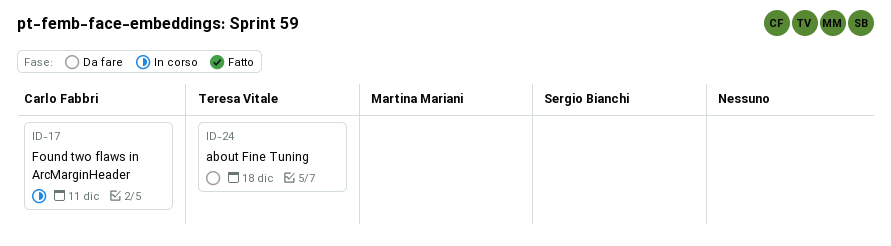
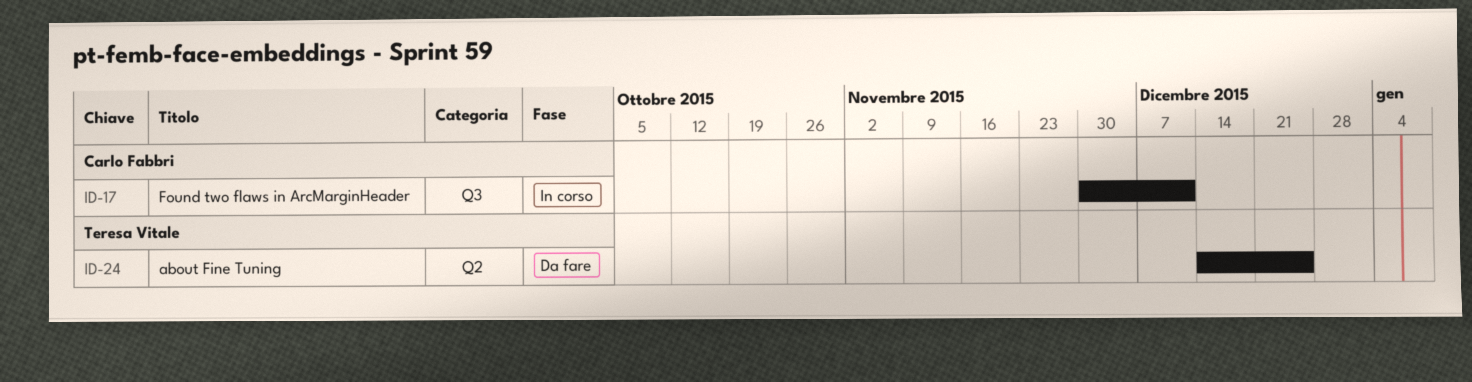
ID-24, due: Dec 18 -> Dec 25

